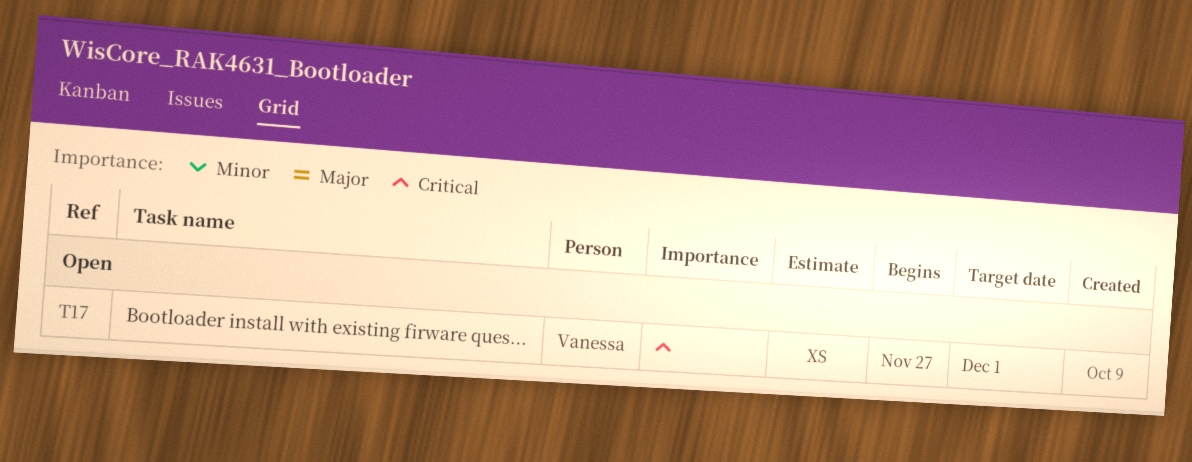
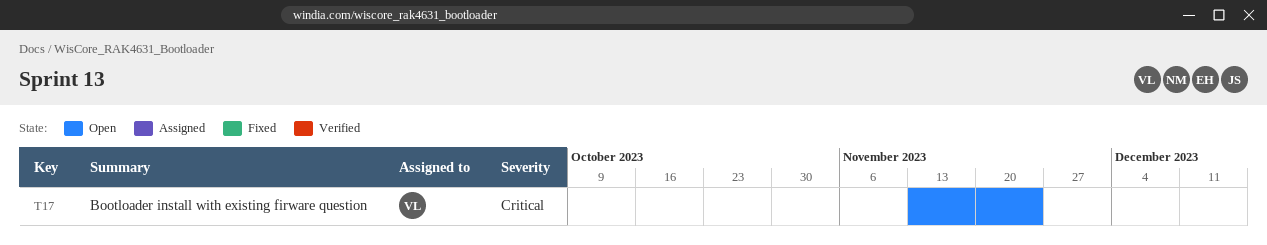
T17, start: Nov 27 -> Nov 13
T17, due: Dec 1 -> Nov 24

